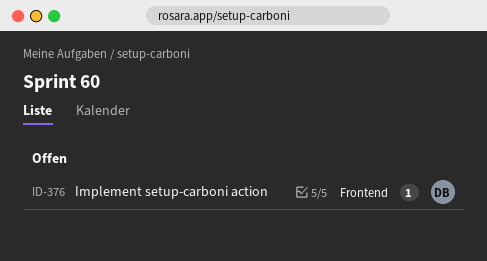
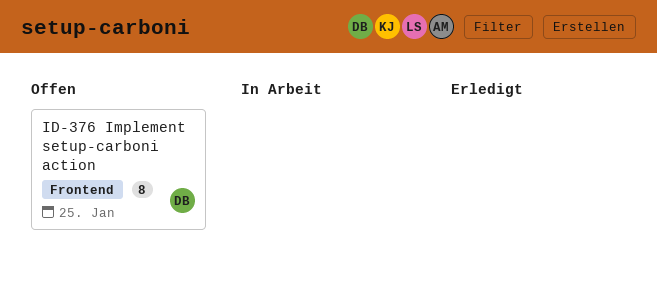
ID-376, estimate: 1 -> 8

